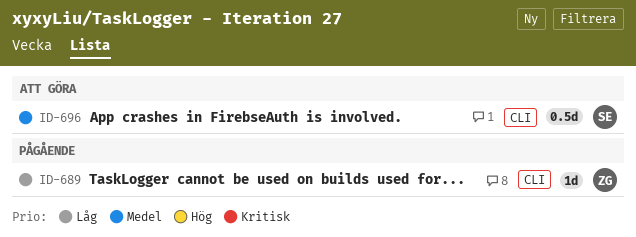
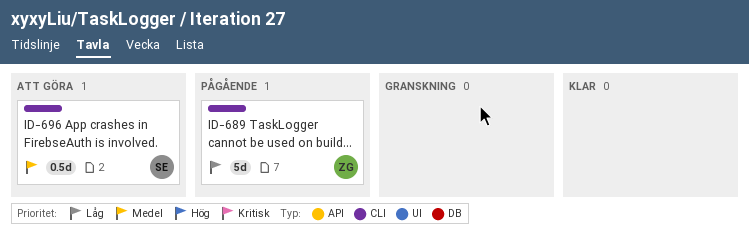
ID-689, estimate: 1d -> 5d

